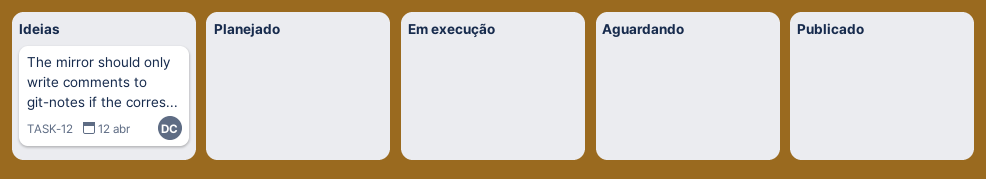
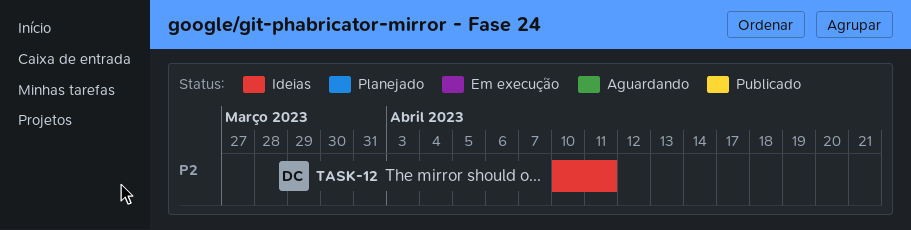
TASK-12, due: Apr 12 -> Apr 11

